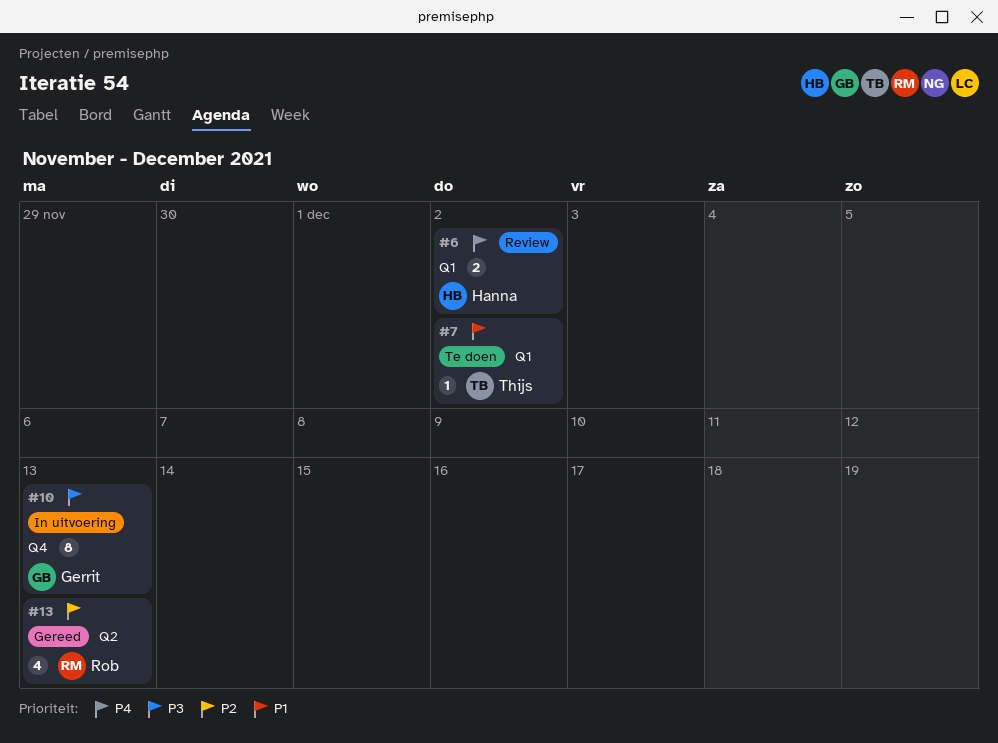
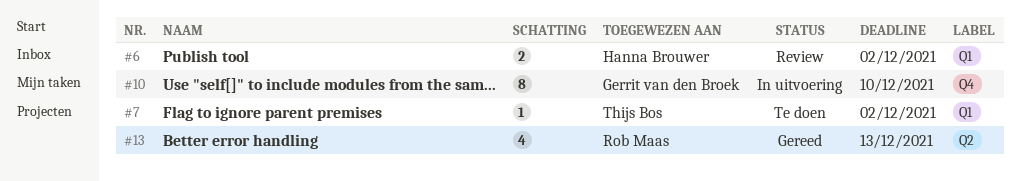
#10, due: Dec 13 -> Dec 10

